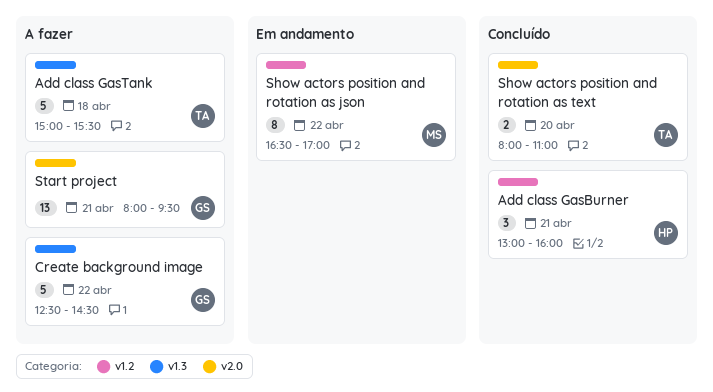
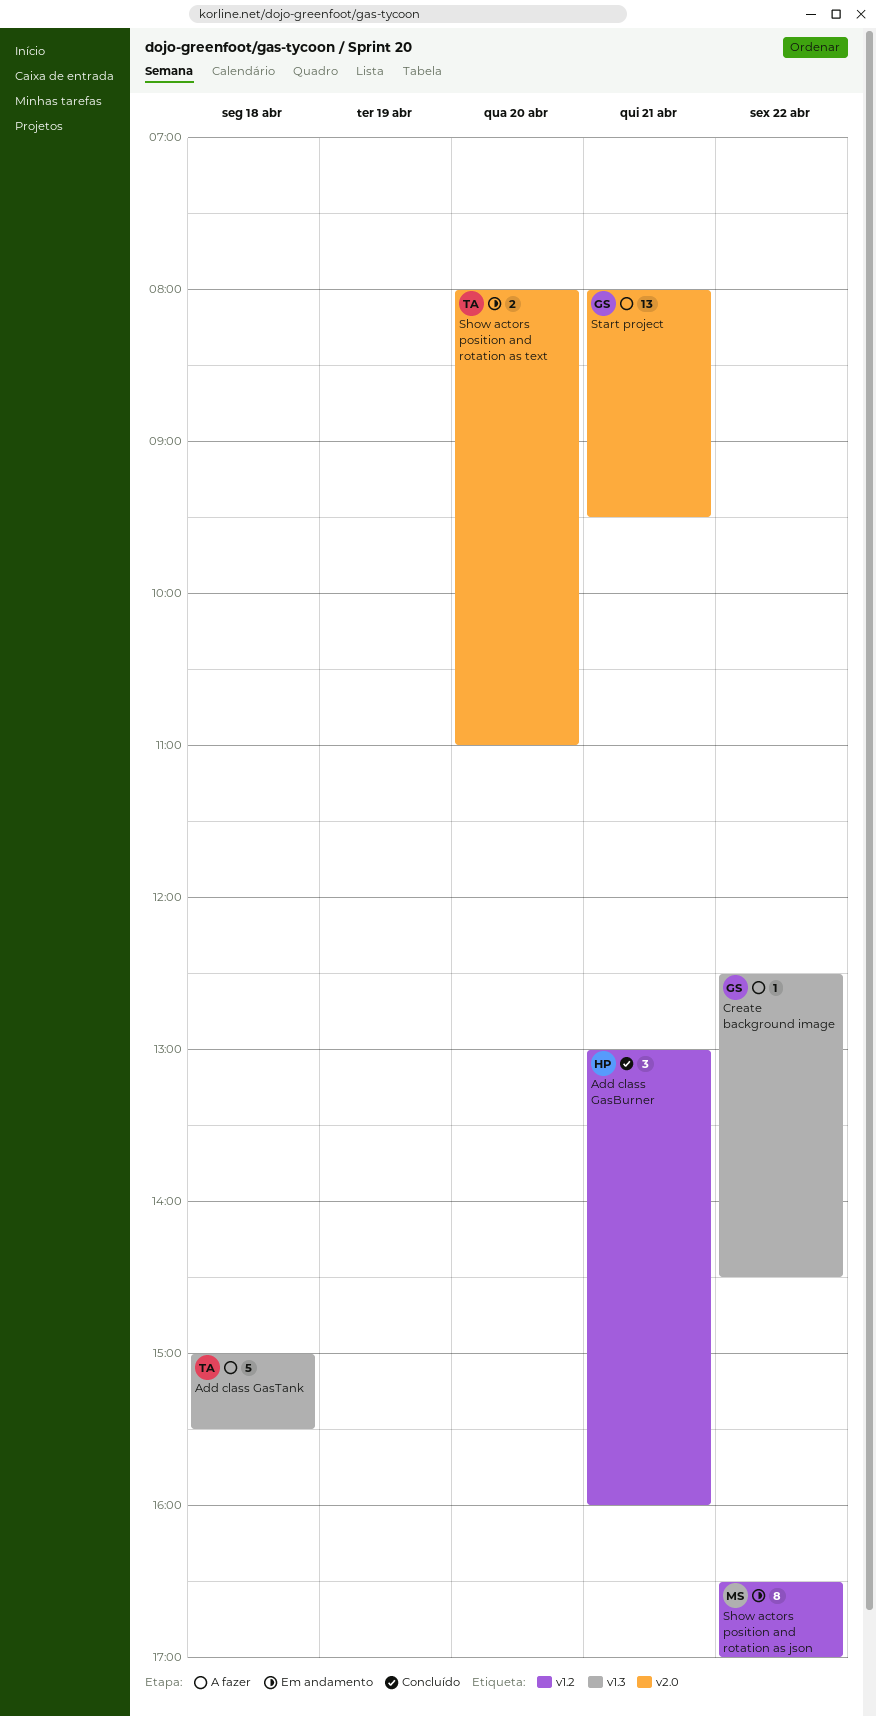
Create background image, estimate: 5 -> 1
Show actors position and rotation as text, status: Concluído -> Em andamento

